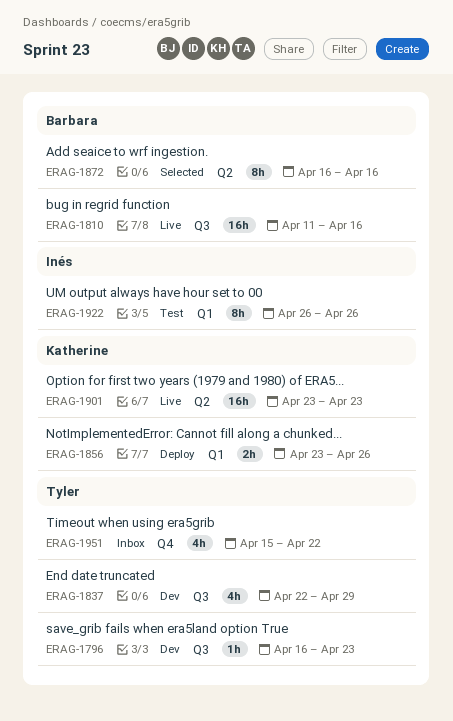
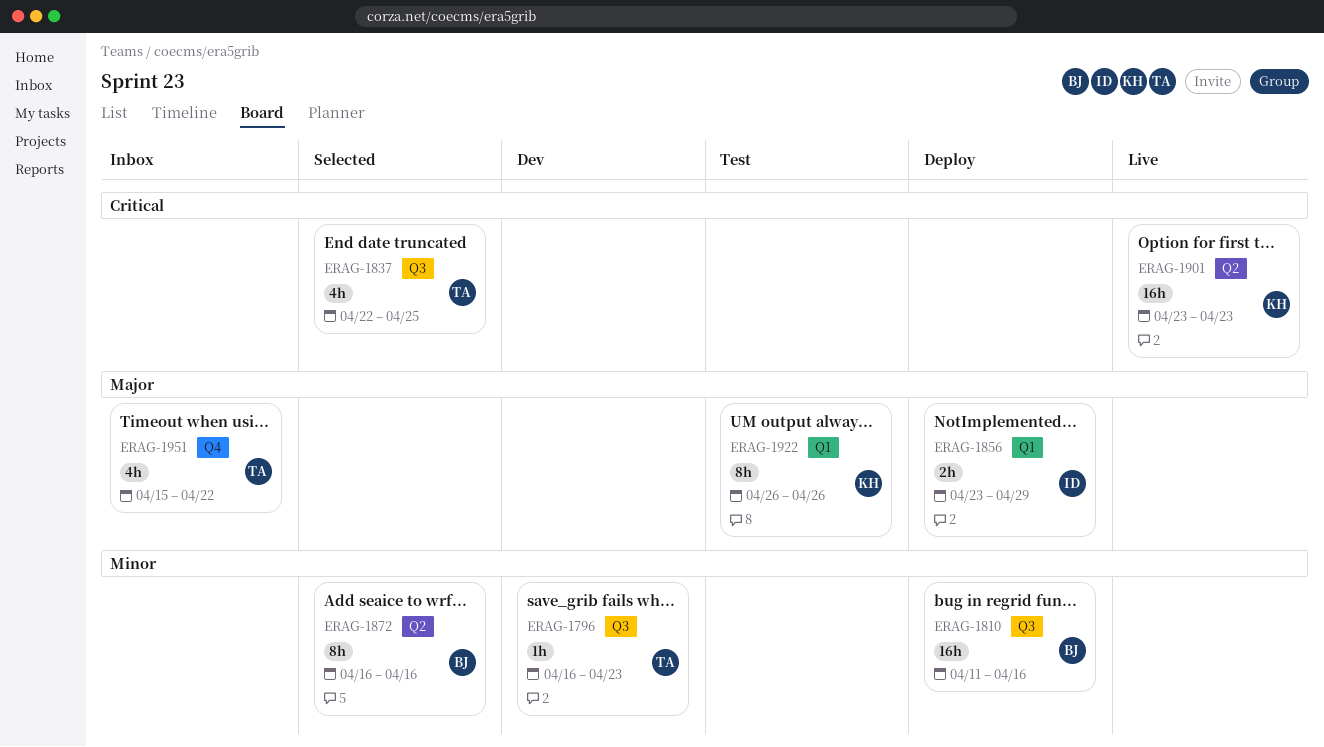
ERAG-1810, status: Live -> Deploy
ERAG-1837, status: Dev -> Selected
ERAG-1837, due: Apr 29 -> Apr 25
ERAG-1856, owner: Katherine -> Inés
ERAG-1856, due: Apr 26 -> Apr 29
ERAG-1922, owner: Inés -> Katherine

